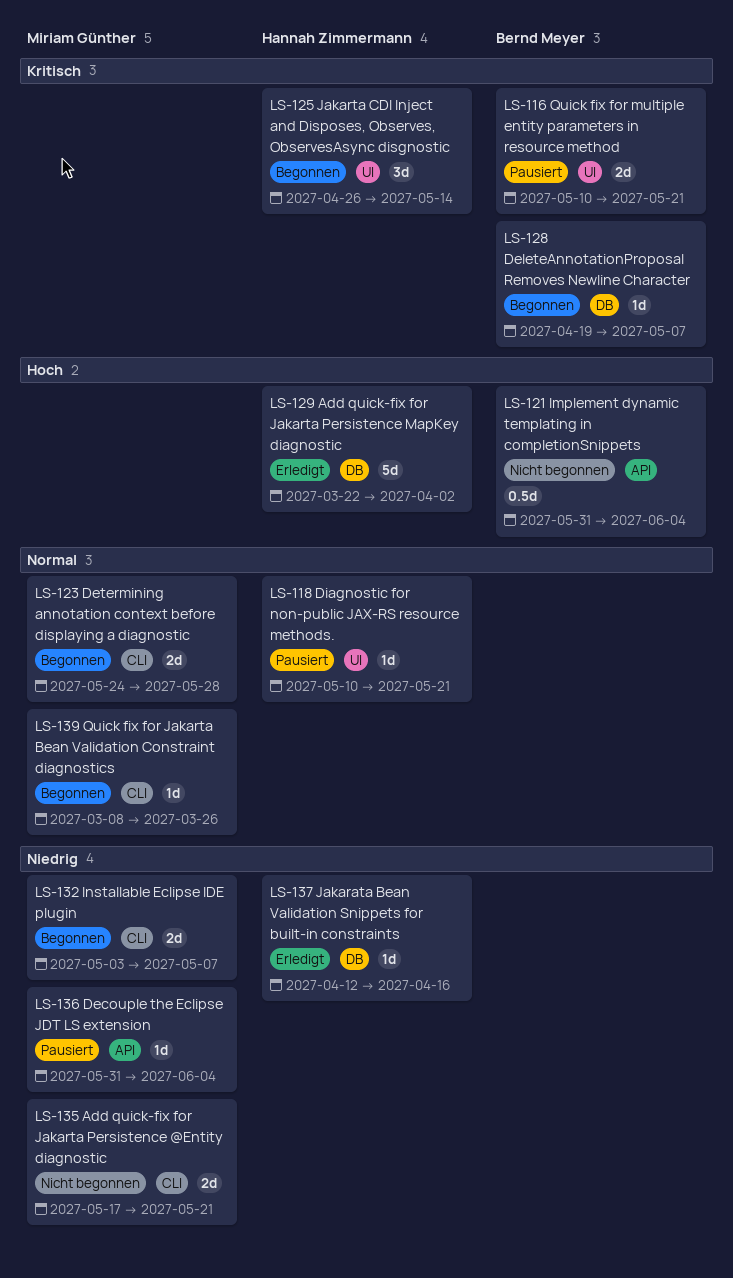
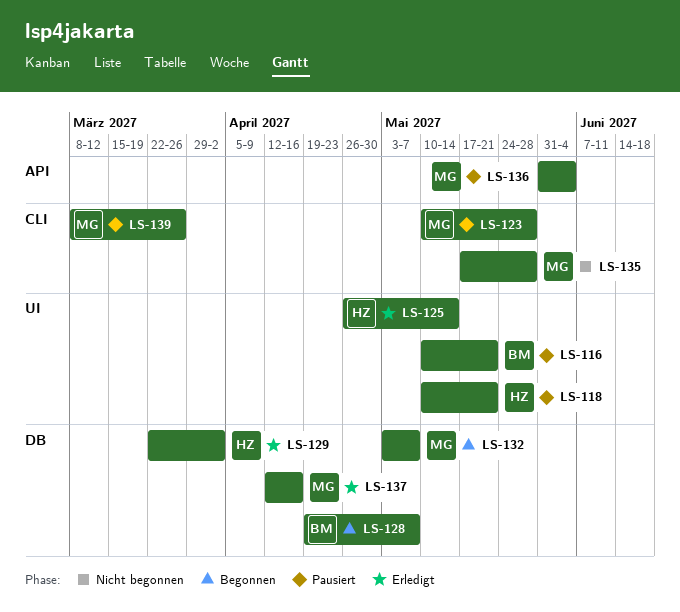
LS-121: present -> none
LS-123, status: Begonnen -> Pausiert
LS-123, start: May 24 -> May 10
LS-125, status: Begonnen -> Erledigt
LS-132, label: CLI -> DB
LS-135, due: May 21 -> May 28
LS-137, owner: Hannah Zimmermann -> Miriam Günther
LS-139, status: Begonnen -> Pausiert

